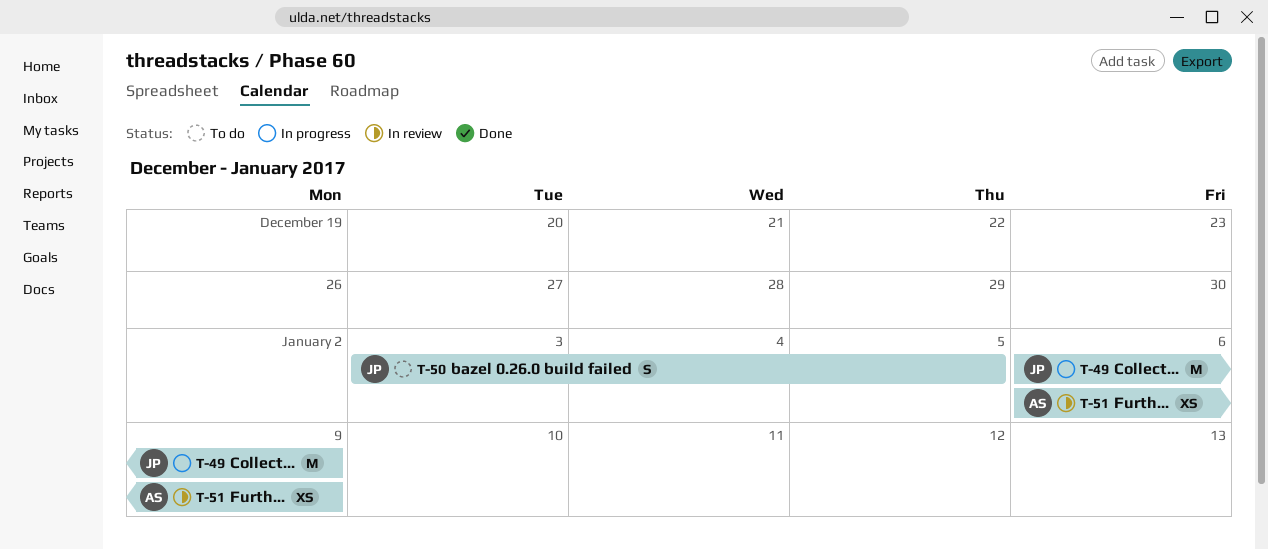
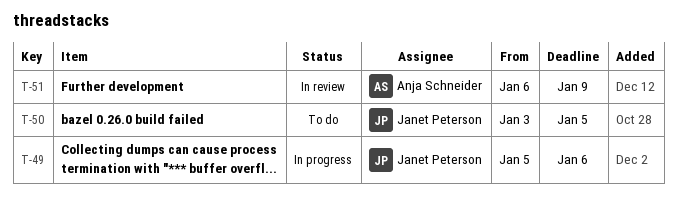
T-49, start: Jan 6 -> Jan 5
T-49, due: Jan 9 -> Jan 6

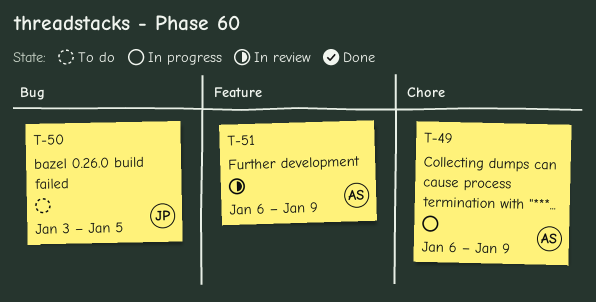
T-49, owner: Janet Peterson -> Anja Schneider
T-49, start: Jan 5 -> Jan 6
T-49, due: Jan 6 -> Jan 9

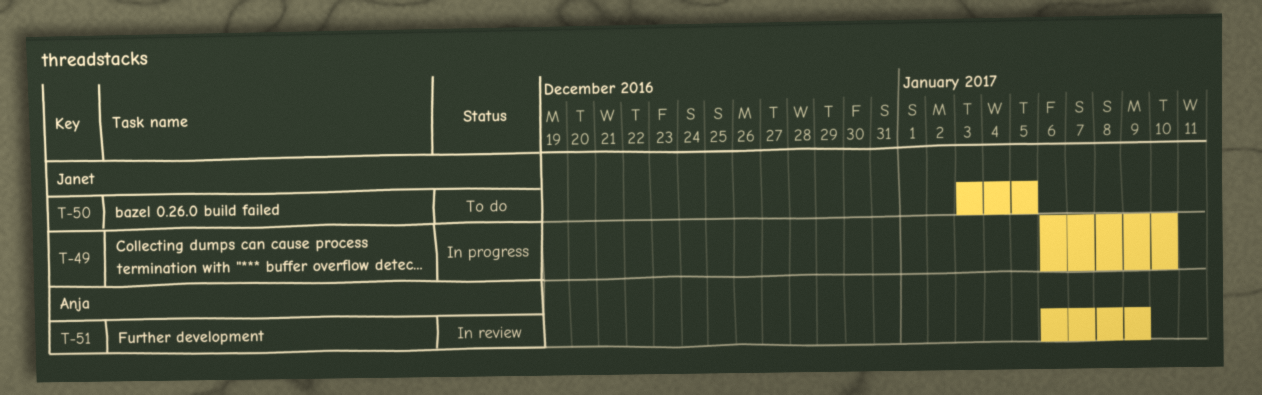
T-49, owner: Anja -> Janet
T-49, due: Jan 9 -> Jan 10

